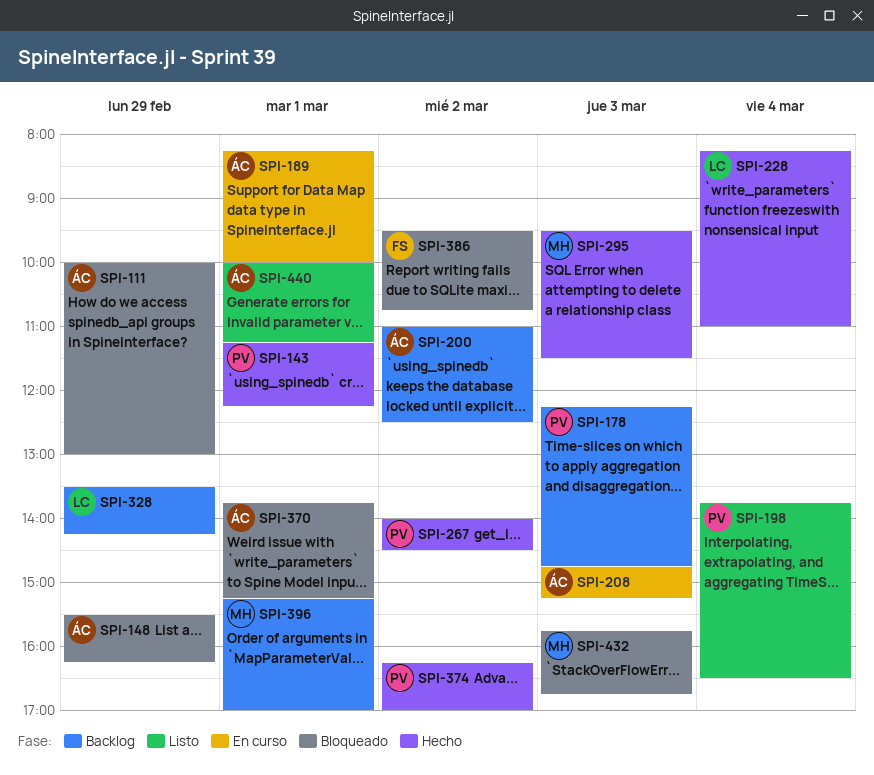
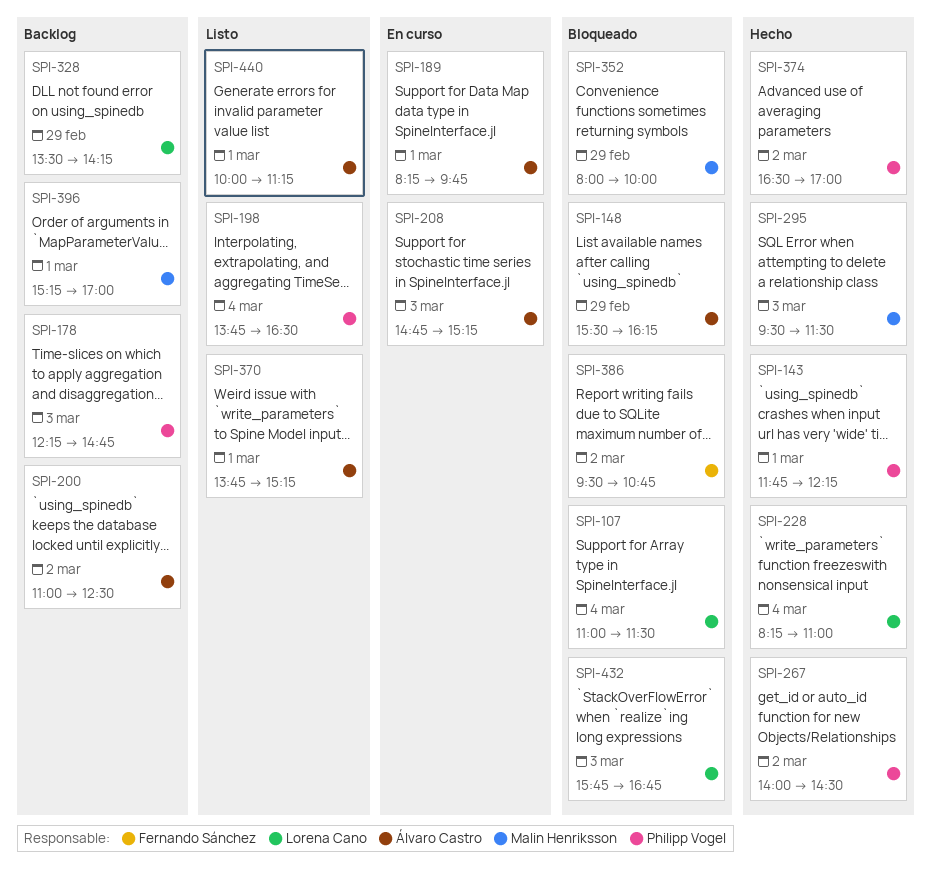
SPI-107: none -> present
SPI-111: present -> none
SPI-143, begins: 11:15 -> 11:45
SPI-189, ends: 10:00 -> 09:45
SPI-352: none -> present
SPI-370, status: Bloqueado -> Listo
SPI-374, begins: 16:15 -> 16:30
SPI-432, owner: Malin Henriksson -> Lorena Cano

